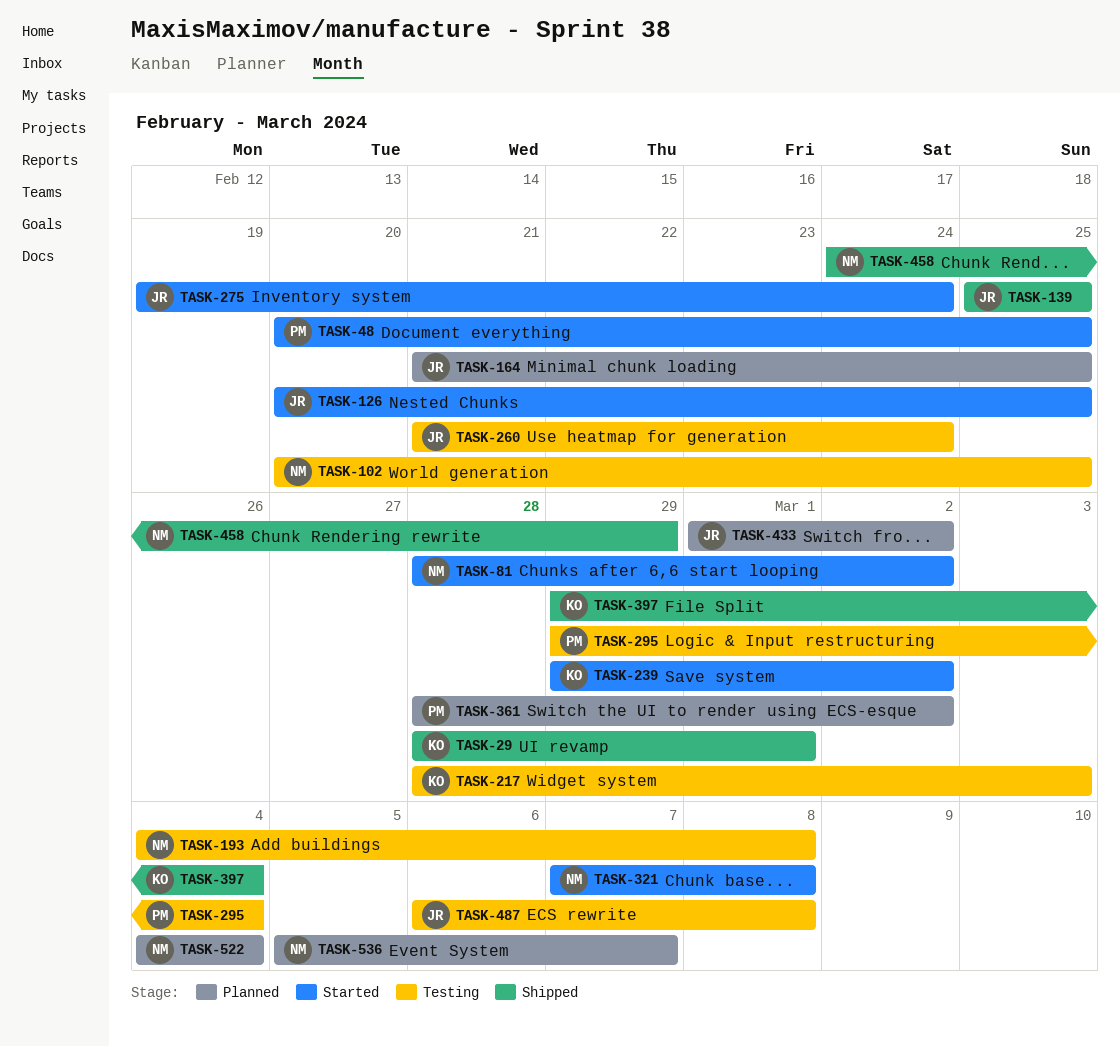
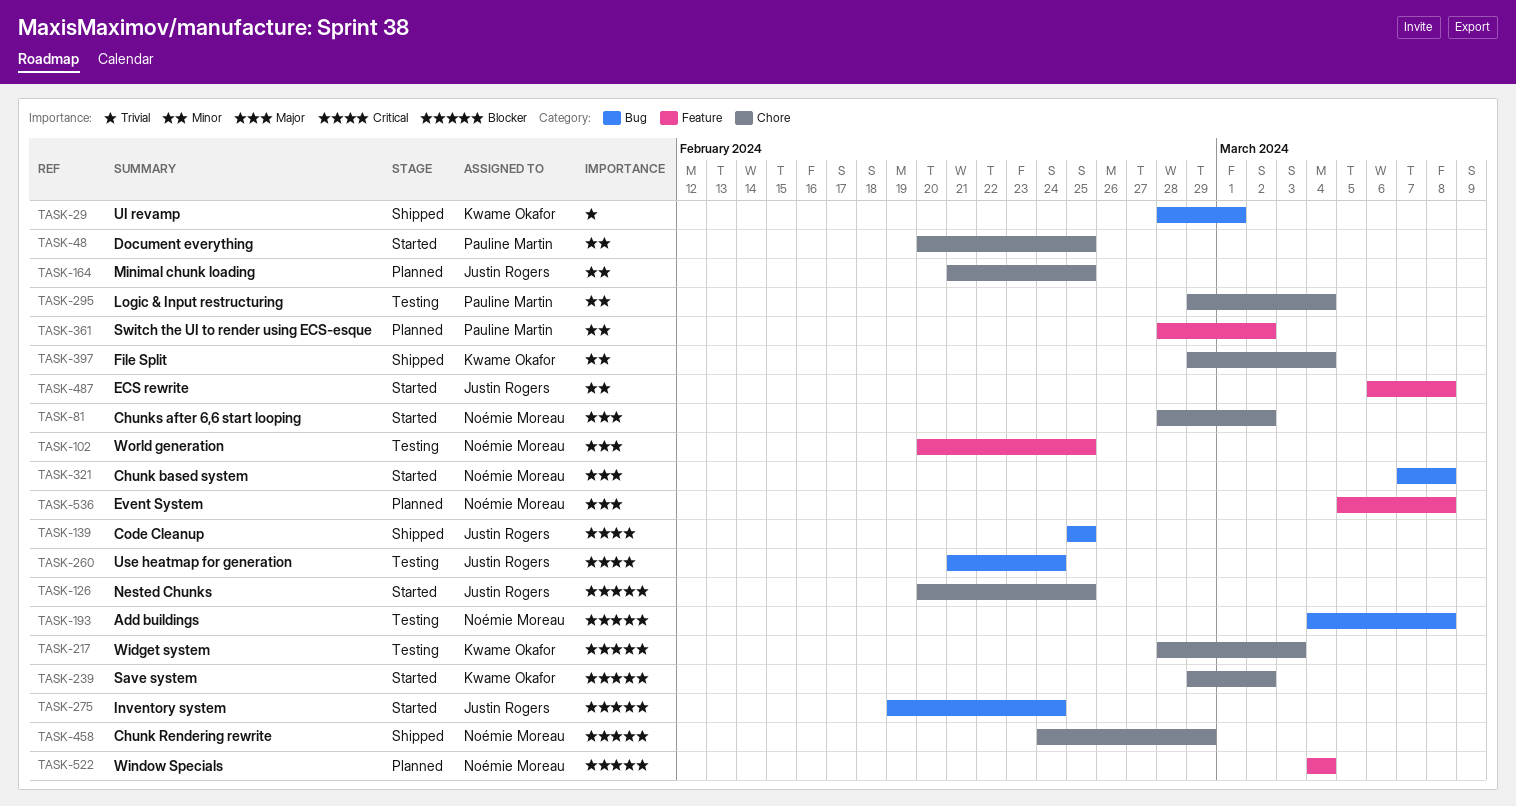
TASK-433: present -> none
TASK-487, status: Testing -> Started
TASK-536, due: Mar 7 -> Mar 8

